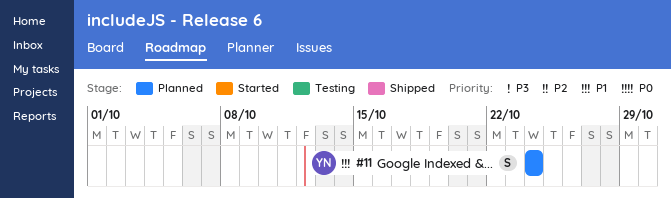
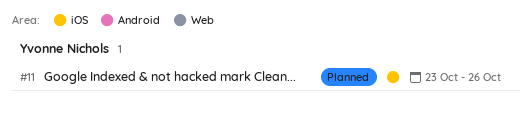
#11, start: Oct 24 -> Oct 23
#11, due: Oct 24 -> Oct 26

